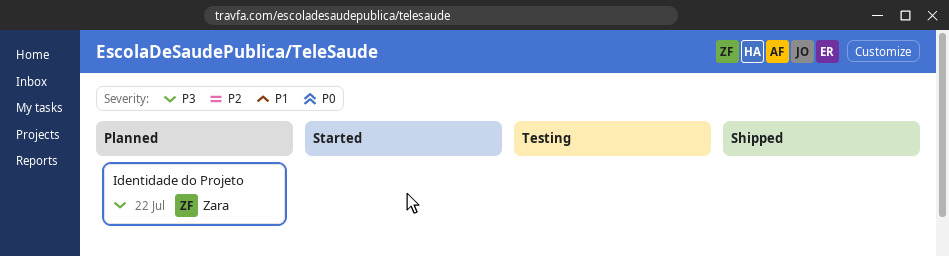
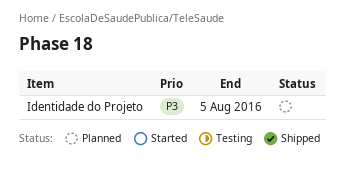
Identidade do Projeto, due: Jul 22 -> Aug 5

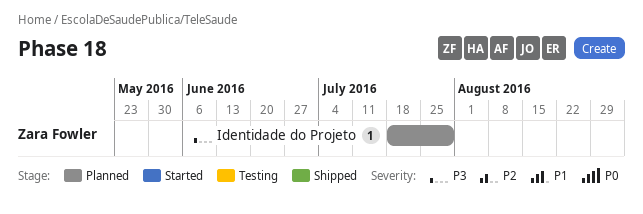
Identidade do Projeto, due: Aug 5 -> Jul 29

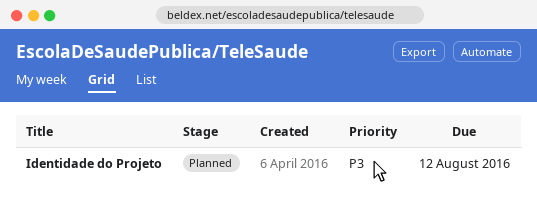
Identidade do Projeto, due: Jul 29 -> Aug 12

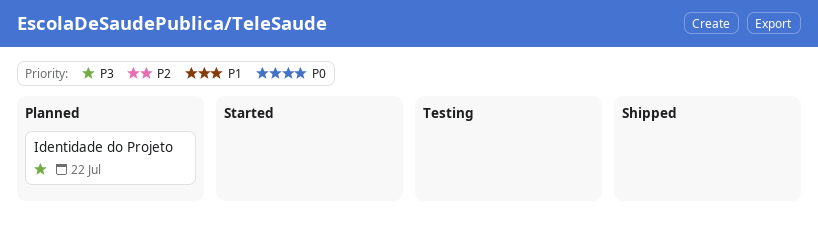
Identidade do Projeto, due: Aug 12 -> Jul 22

